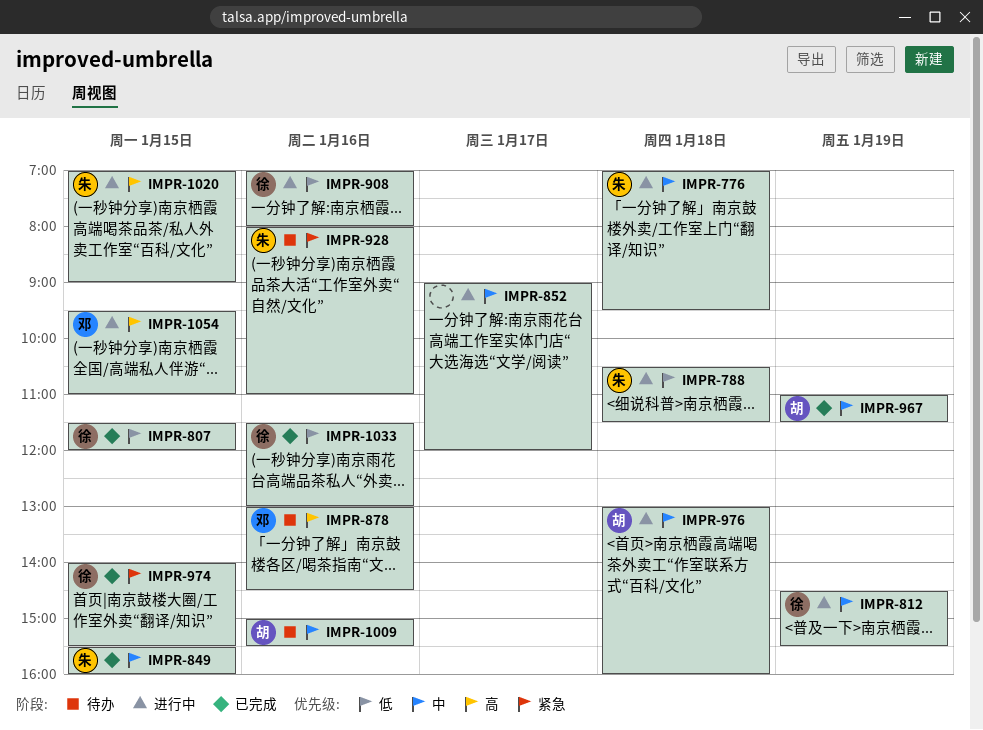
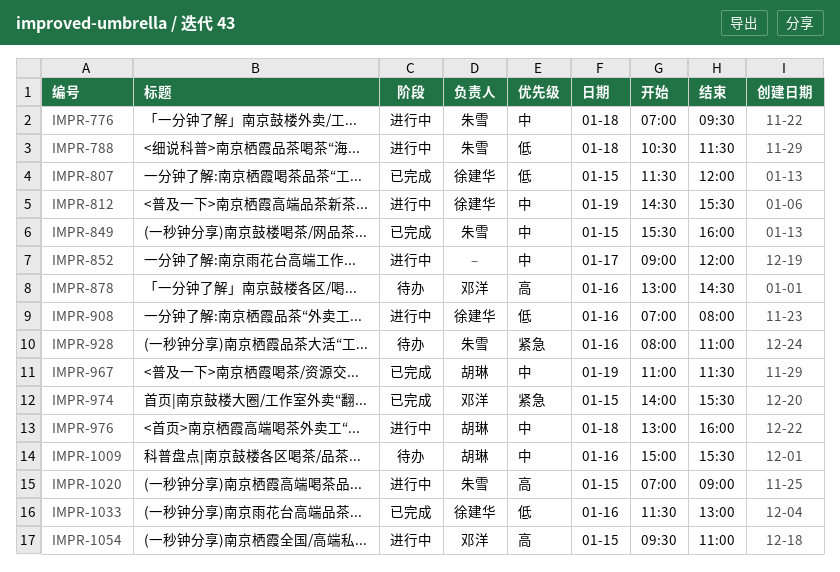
IMPR-974, owner: 徐建华 -> 邓洋

